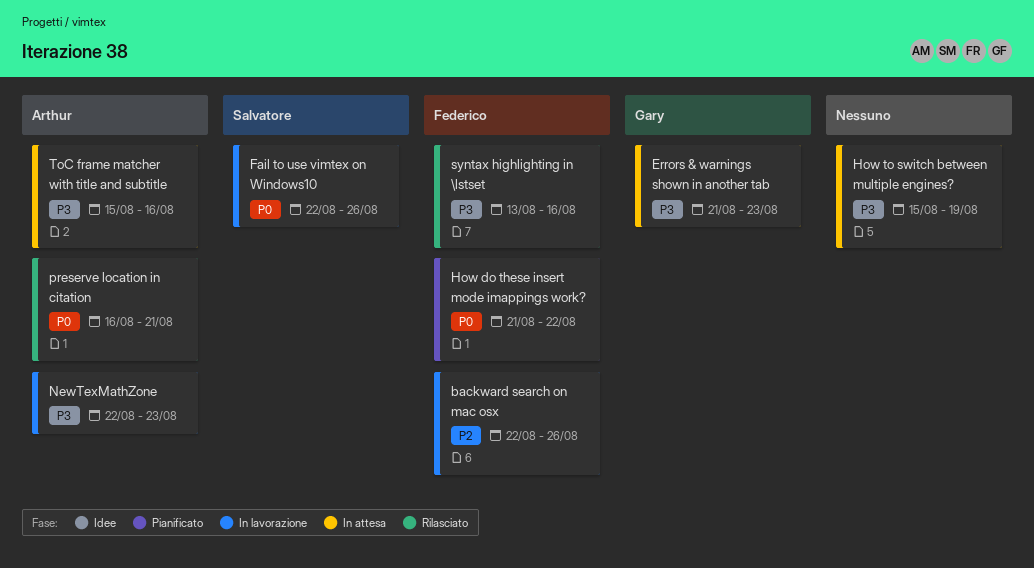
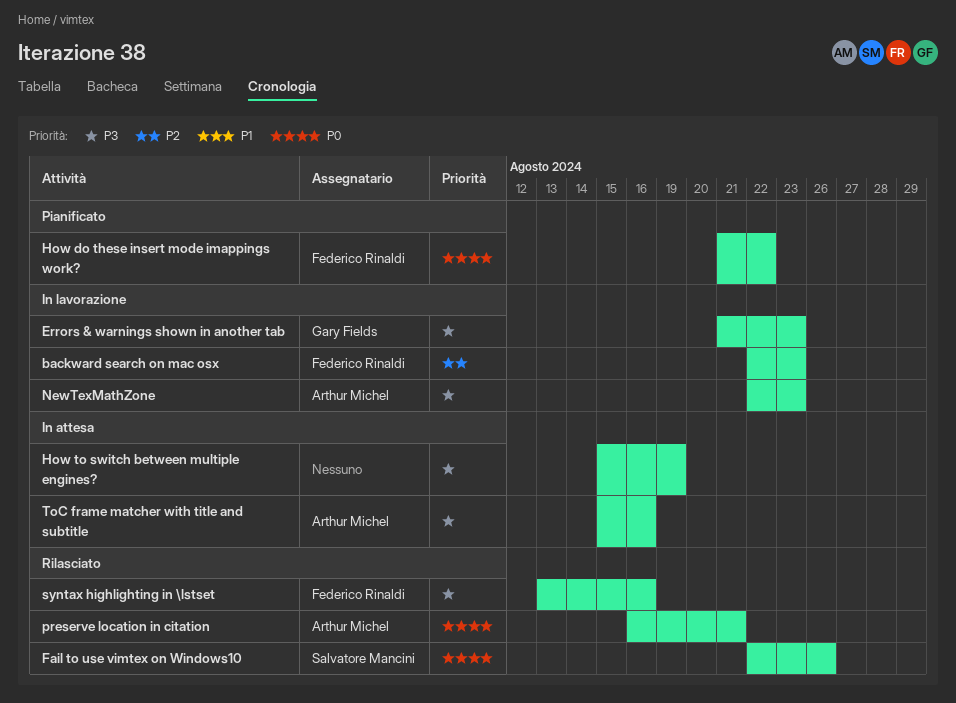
backward search on mac osx, due: Aug 26 -> Aug 23
Errors & warnings shown in another tab, status: In attesa -> In lavorazione
Fail to use vimtex on Windows10, status: In lavorazione -> Rilasciato

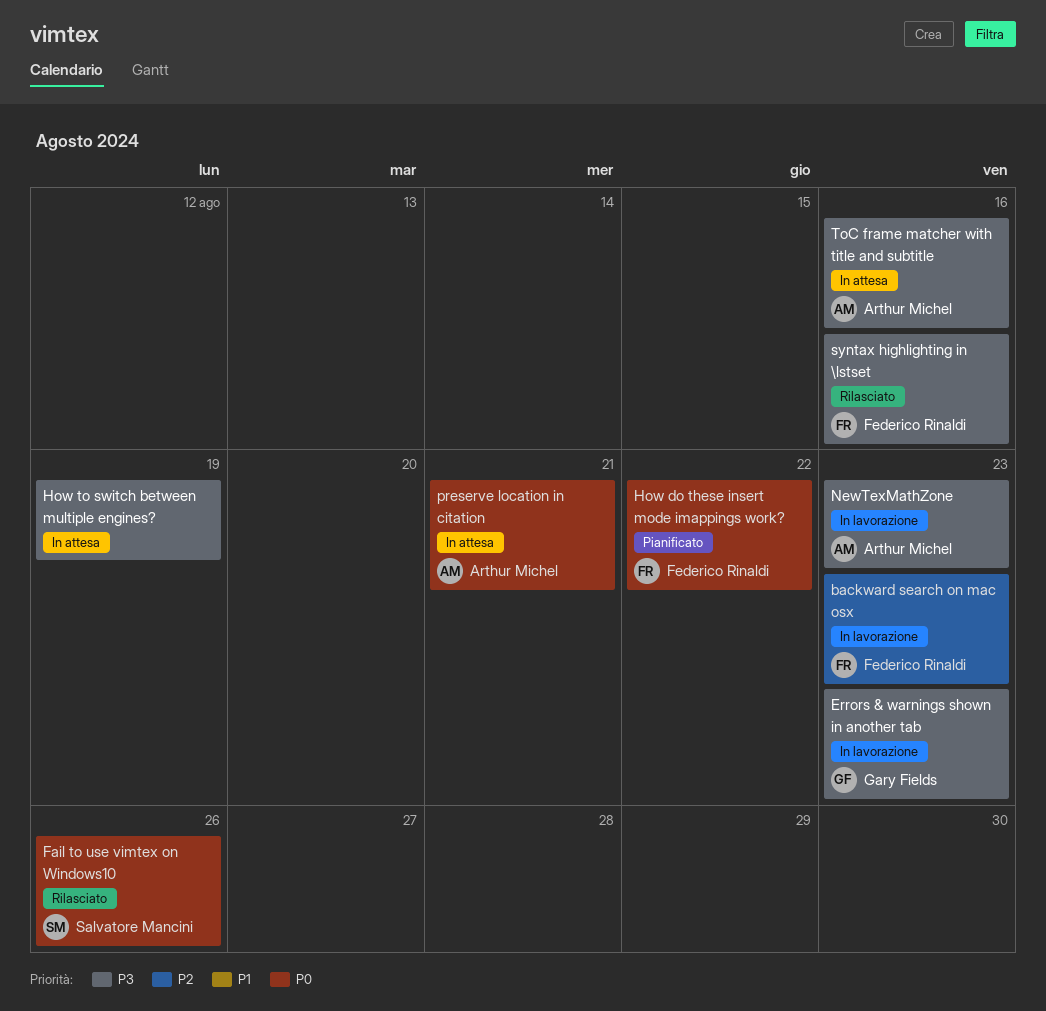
preserve location in citation, status: Rilasciato -> In attesa

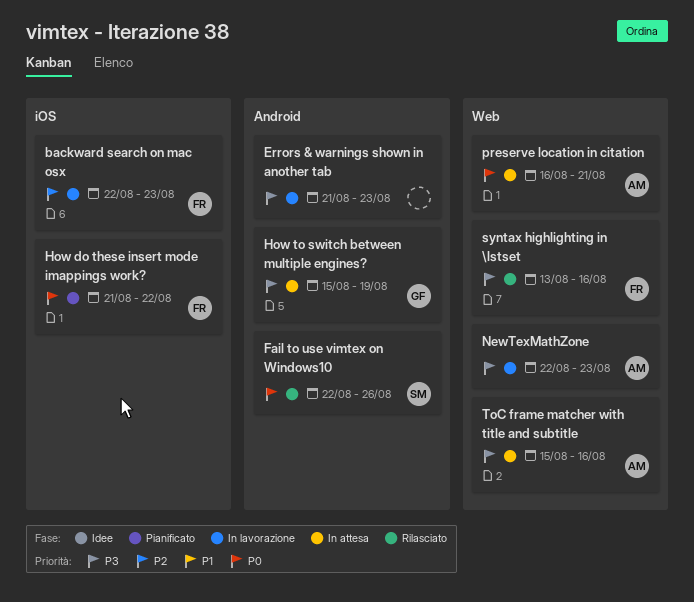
Errors & warnings shown in another tab, owner: Gary Fields -> none
How to switch between multiple engines?, owner: none -> Gary Fields

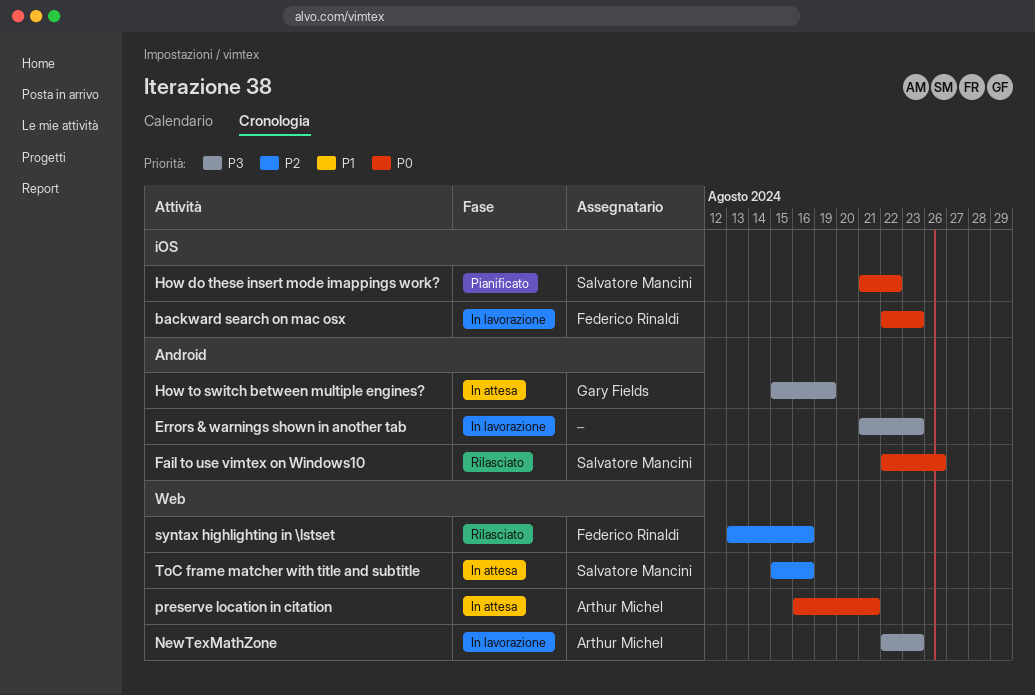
backward search on mac osx, priority: P2 -> P0
How do these insert mode imappings work?, owner: Federico Rinaldi -> Salvatore Mancini
syntax highlighting in \lstset, priority: P3 -> P2
ToC frame matcher with title and subtitle, owner: Arthur Michel -> Salvatore Mancini
ToC frame matcher with title and subtitle, priority: P3 -> P2

